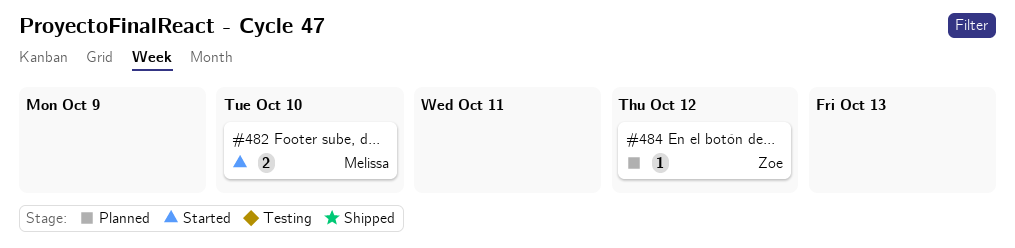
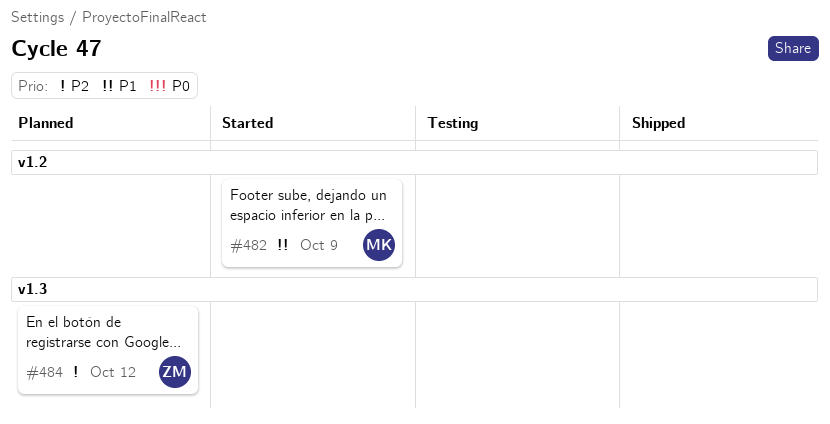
#482, due: Oct 10 -> Oct 9

